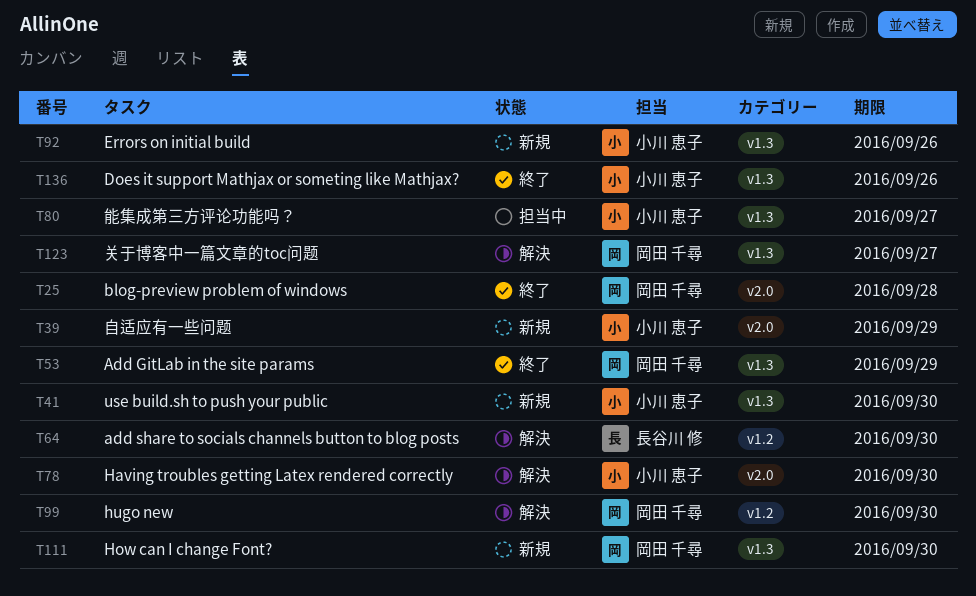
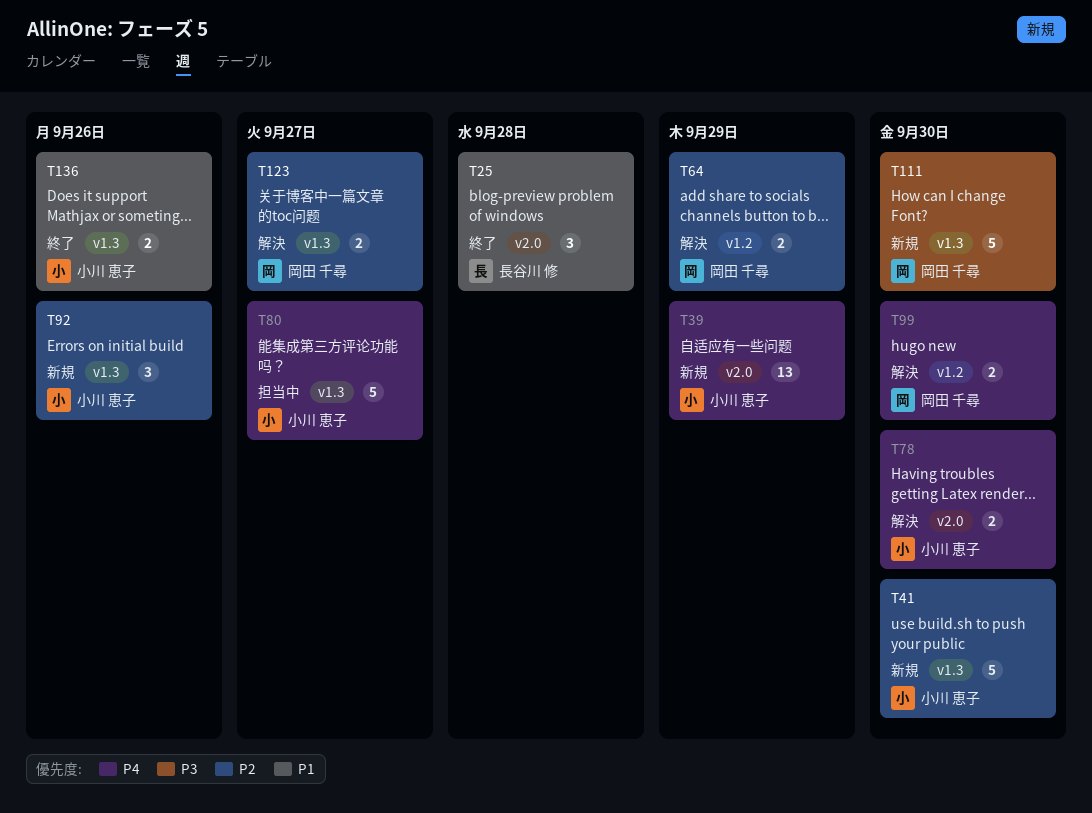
T25, owner: 岡田 千尋 -> 長谷川 修
T53: present -> none
T64, owner: 長谷川 修 -> 岡田 千尋
T64, due: Sep 30 -> Sep 29

